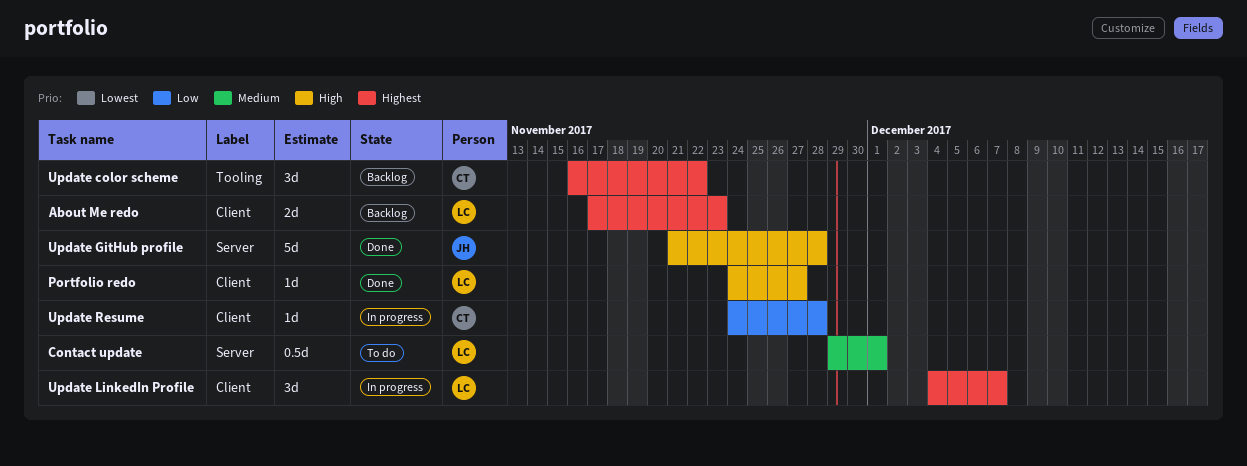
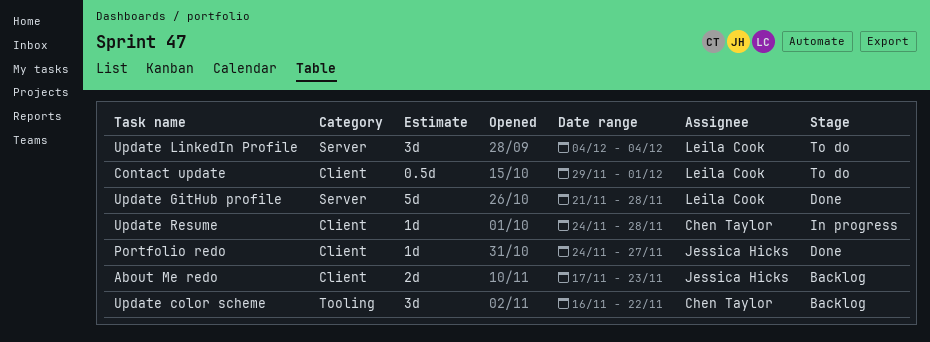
About Me redo, owner: Leila Cook -> Jessica Hicks
Contact update, label: Server -> Client
Portfolio redo, owner: Leila Cook -> Jessica Hicks
Update GitHub profile, owner: Jessica Hicks -> Leila Cook
Update LinkedIn Profile, status: In progress -> To do
Update LinkedIn Profile, label: Client -> Server
Update LinkedIn Profile, due: Dec 7 -> Dec 4

